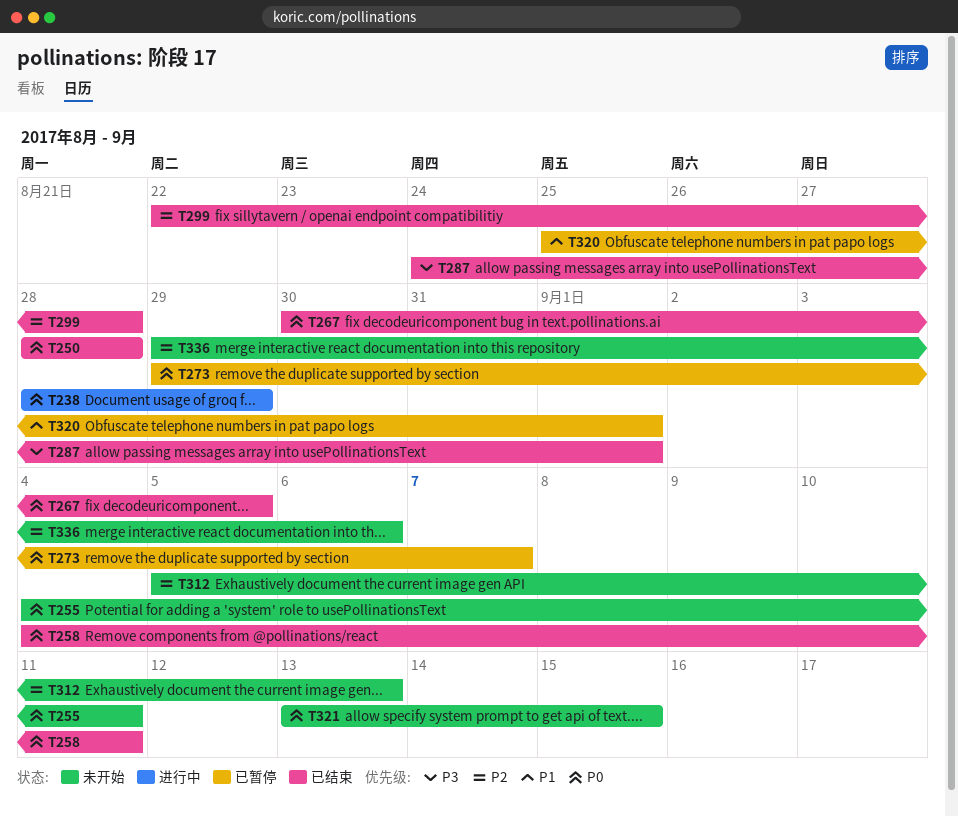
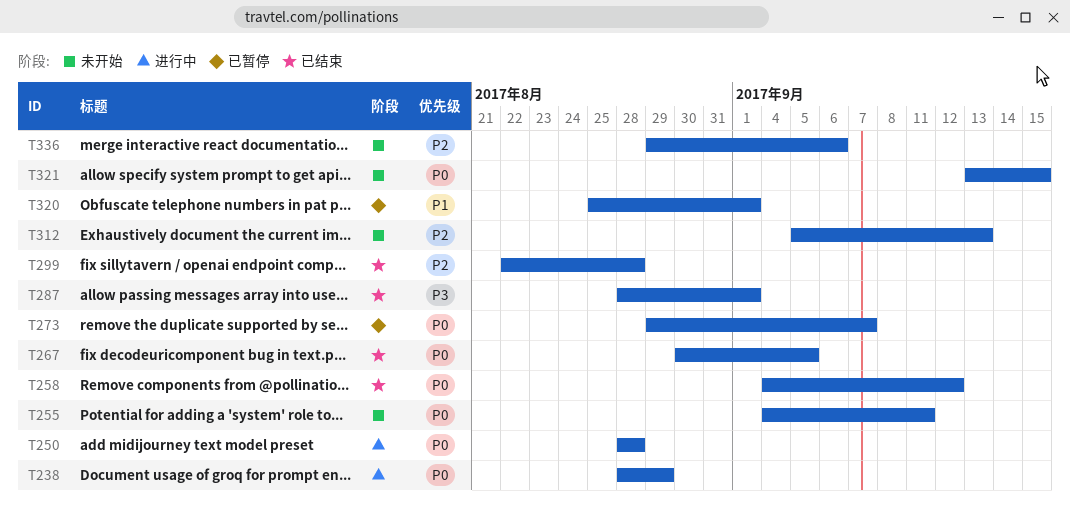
T250, status: 已结束 -> 进行中
T258, due: Sep 11 -> Sep 12
T287, start: Aug 24 -> Aug 28

